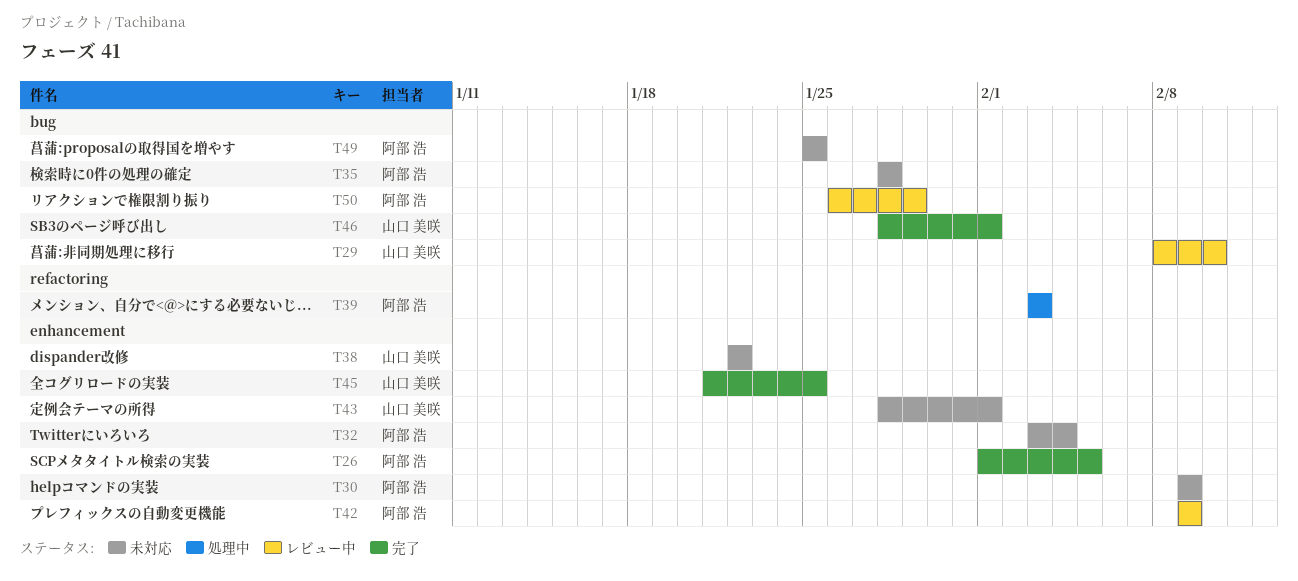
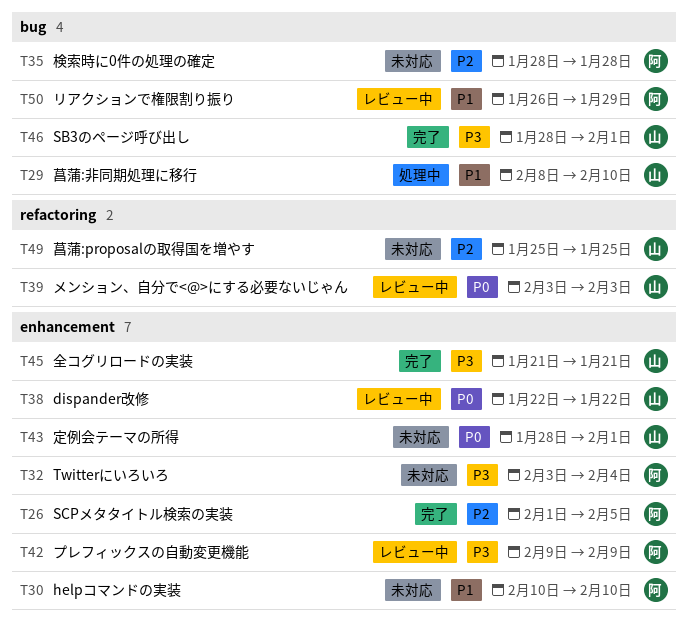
T29, status: レビュー中 -> 処理中
T30, start: Feb 9 -> Feb 10
T30, due: Feb 9 -> Feb 10
T38, status: 未対応 -> レビュー中
T39, status: 処理中 -> レビュー中
T39, owner: 阿部 浩 -> 山口 美咲
T45, due: Jan 25 -> Jan 21
T49, owner: 阿部 浩 -> 山口 美咲
T49, label: bug -> refactoring

